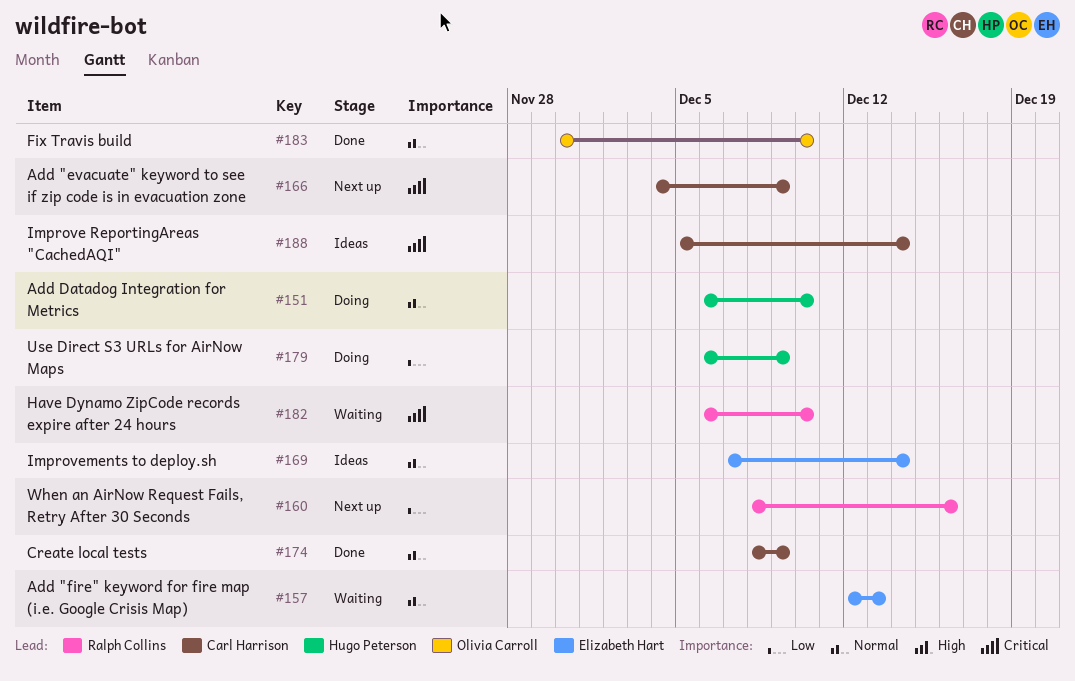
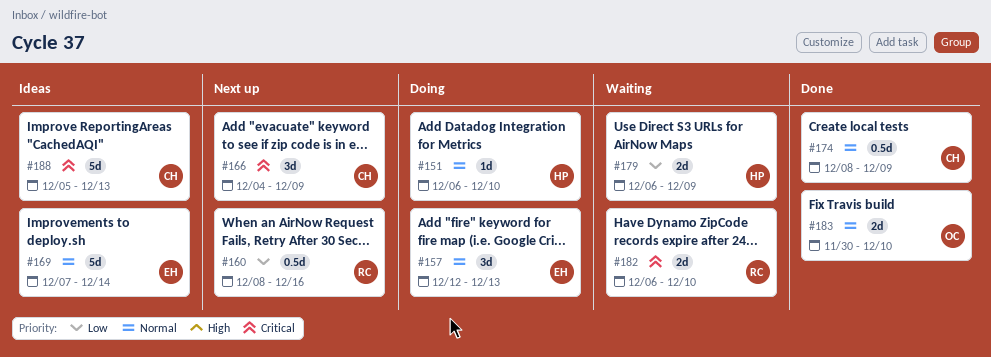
#157, status: Waiting -> Doing
#179, status: Doing -> Waiting
#188, due: Dec 14 -> Dec 13

